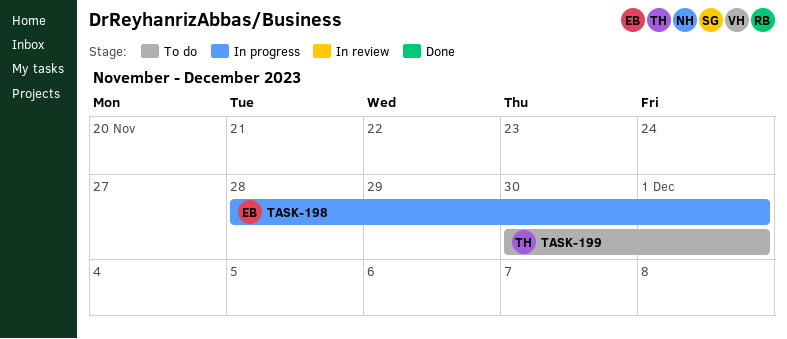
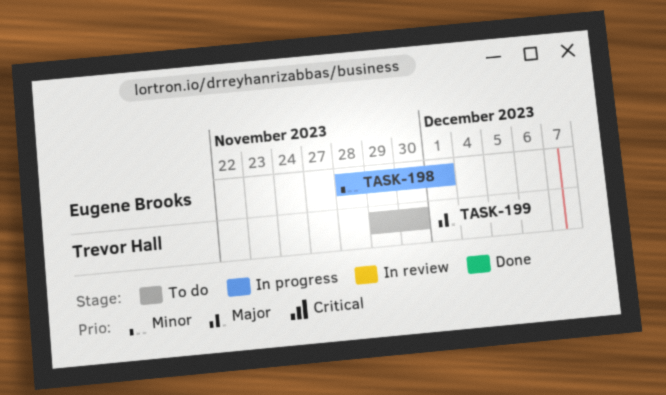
TASK-199, start: Nov 30 -> Nov 29
TASK-199, due: Dec 1 -> Nov 30

